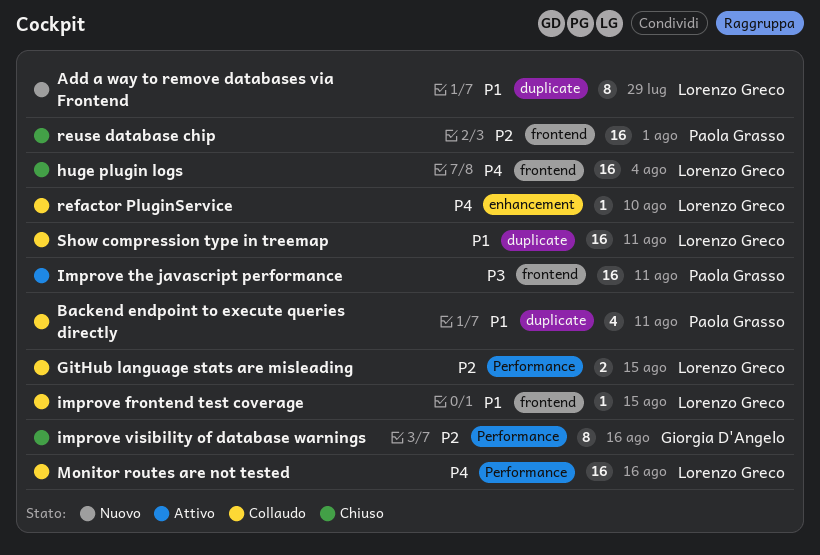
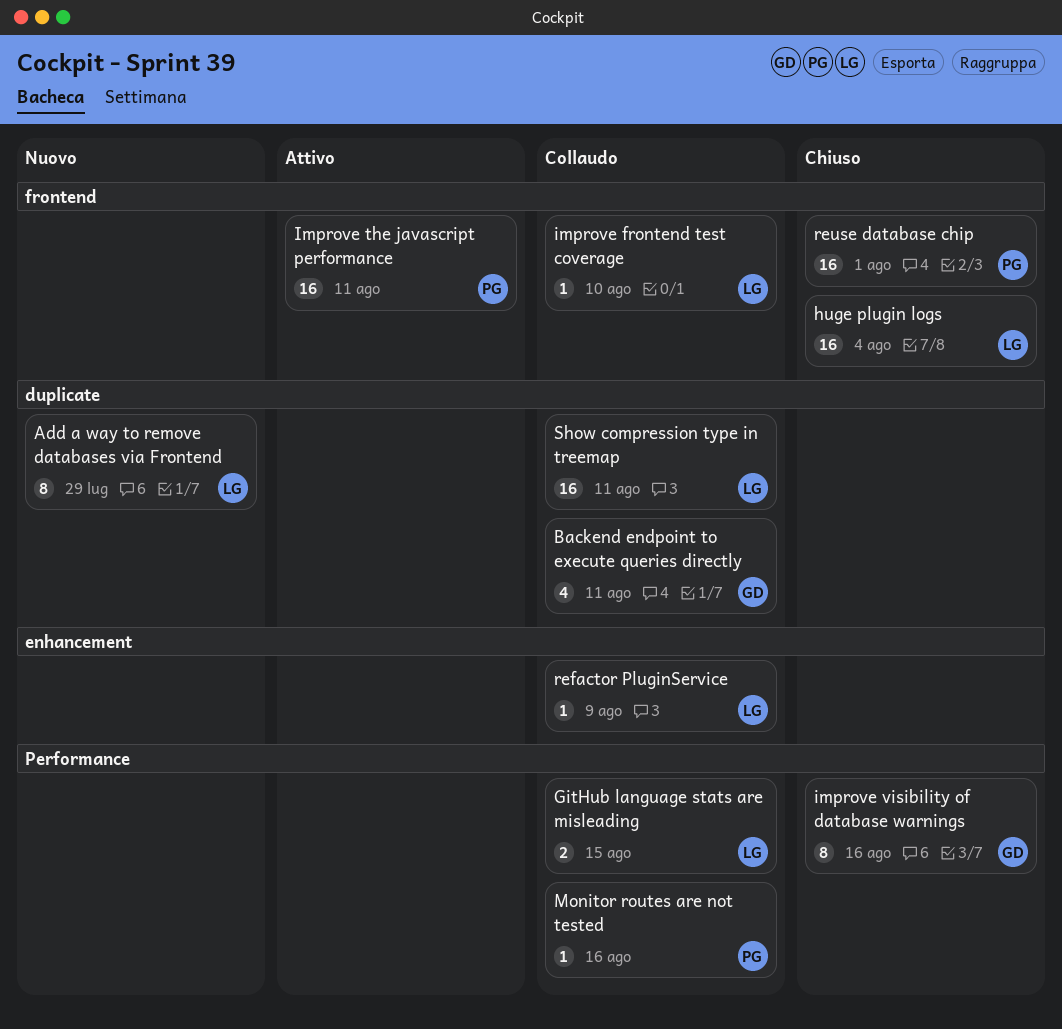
Backend endpoint to execute queries directly, owner: Paola Grasso -> Giorgia D'Angelo
improve frontend test coverage, due: Aug 15 -> Aug 10
Monitor routes are not tested, owner: Lorenzo Greco -> Paola Grasso
Monitor routes are not tested, estimate: 16 -> 1
refactor PluginService, due: Aug 10 -> Aug 9

